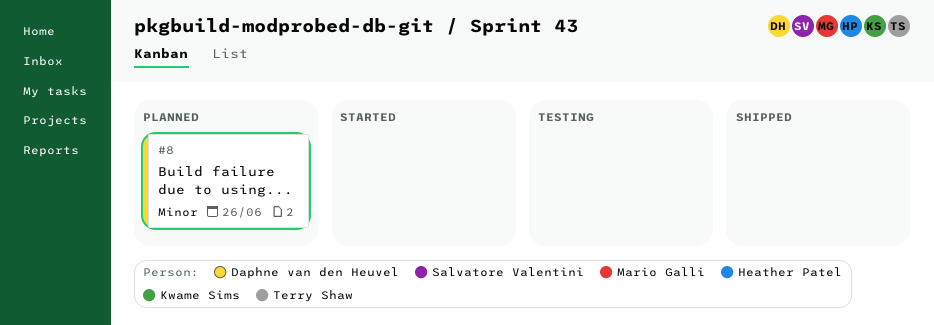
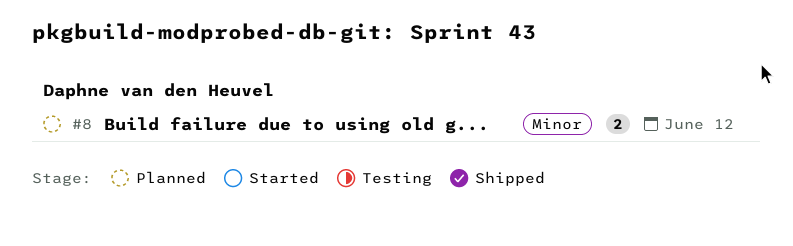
#8, due: Jun 26 -> Jun 12

